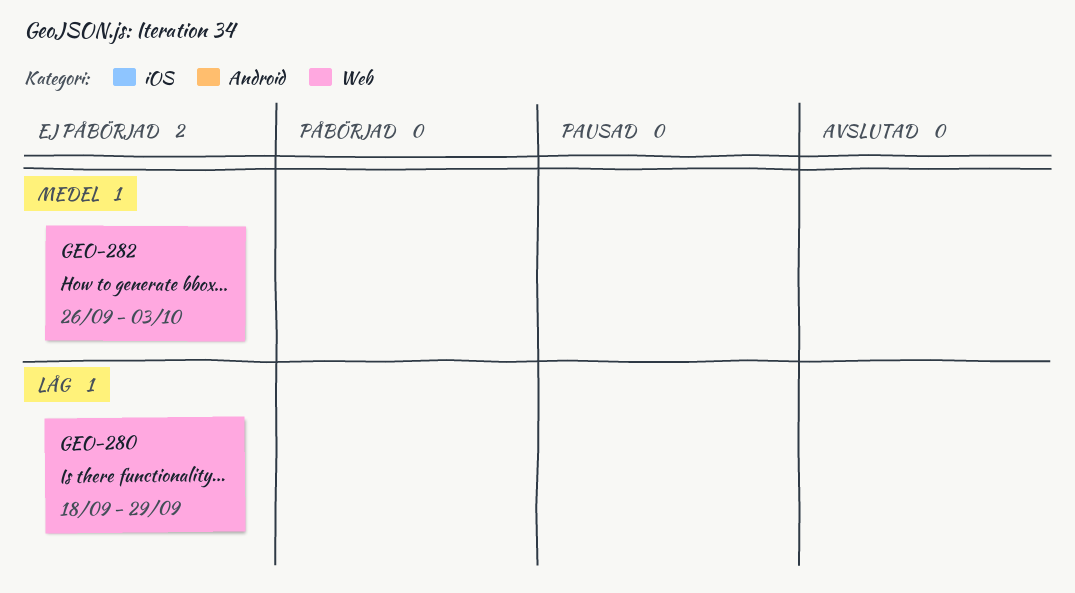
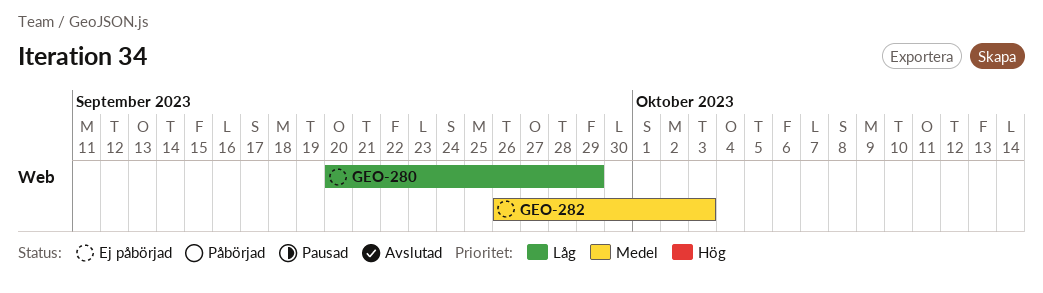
GEO-280, start: Sep 18 -> Sep 20

